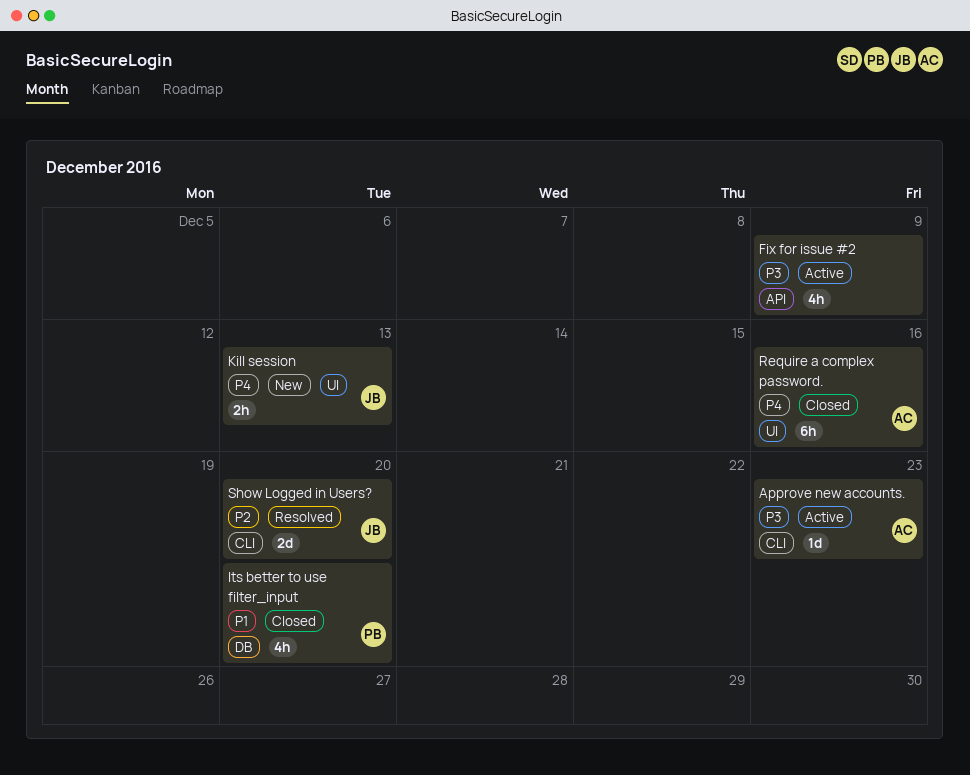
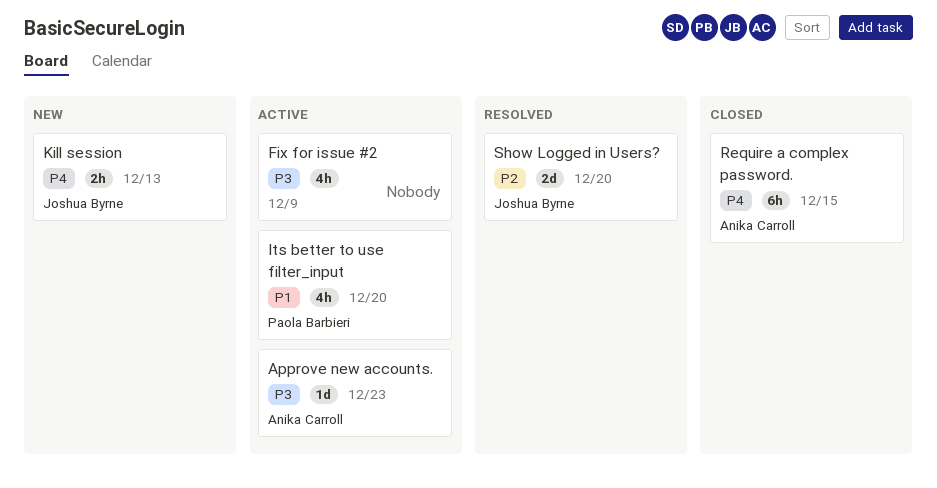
Its better to use filter_input, status: Closed -> Active
Require a complex password., due: Dec 16 -> Dec 15

